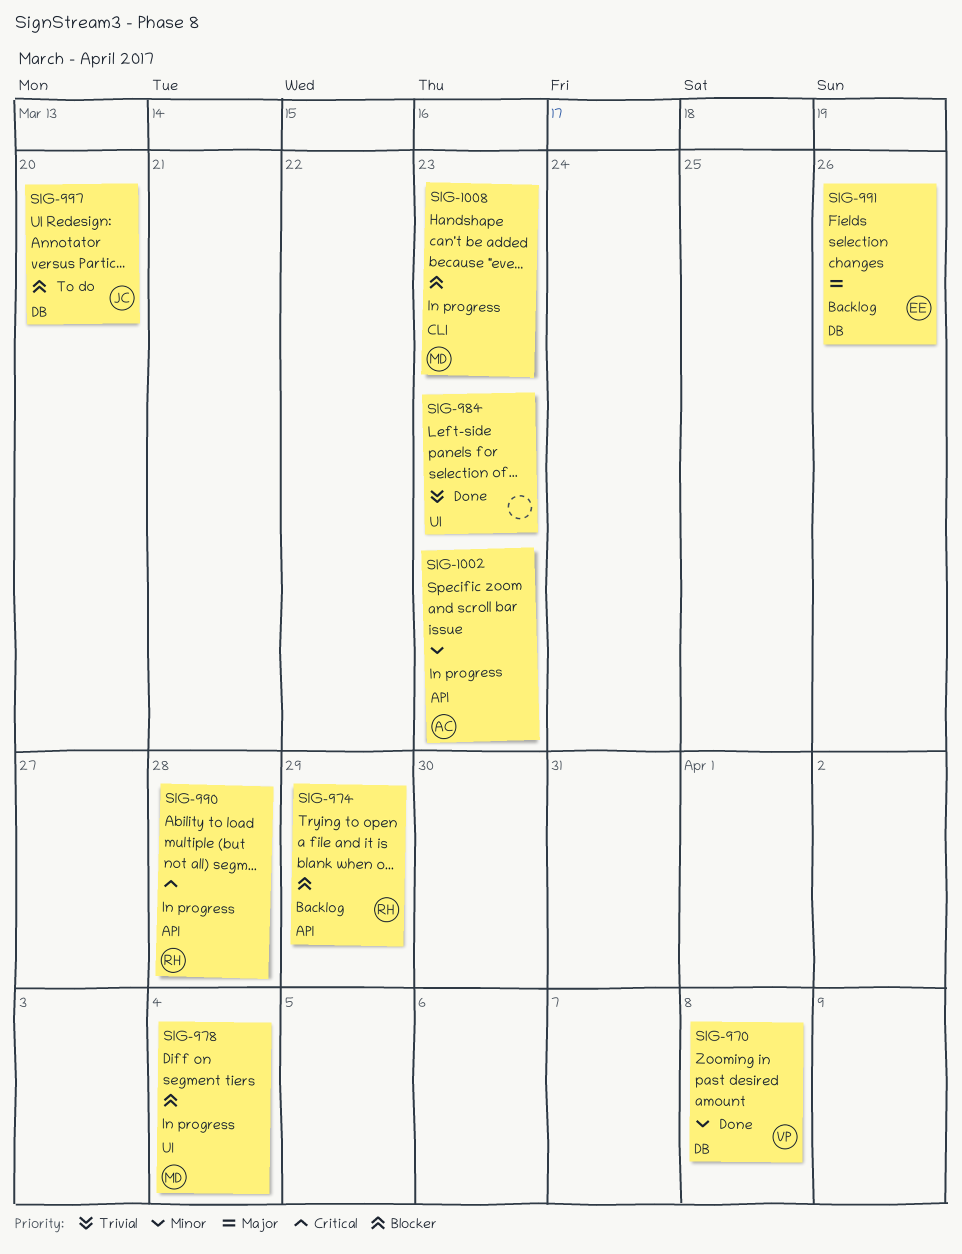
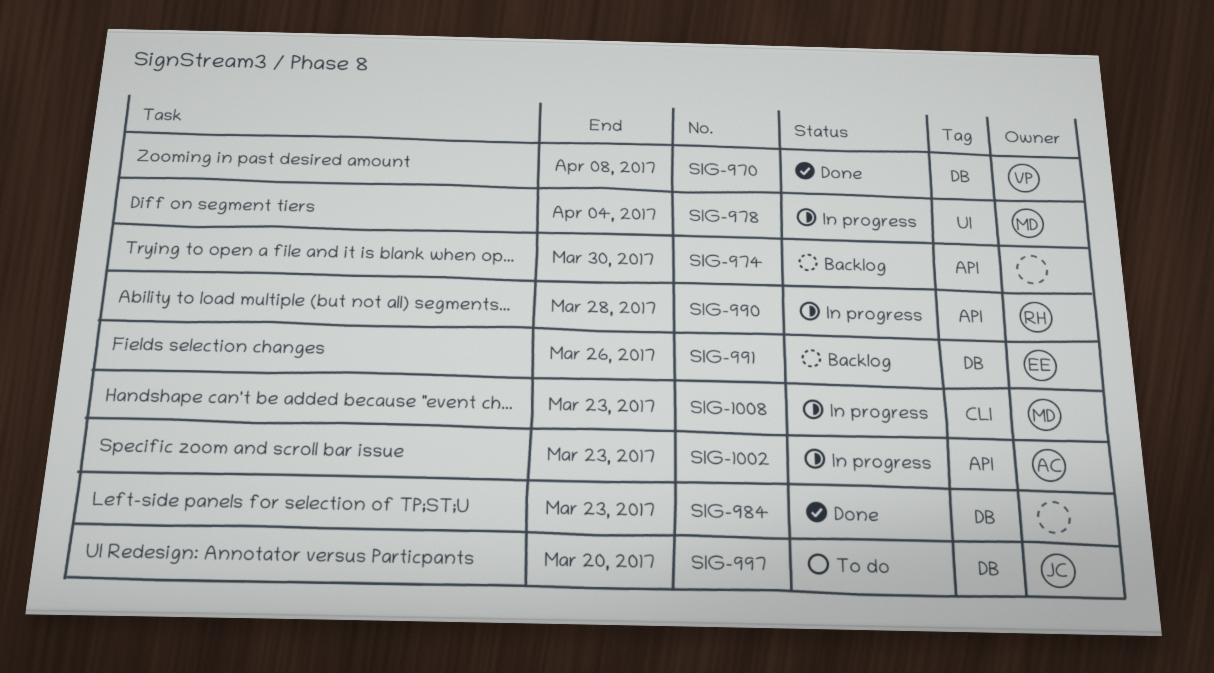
SIG-974, owner: RH -> none
SIG-974, due: Mar 29 -> Mar 30
SIG-984, label: UI -> DB

